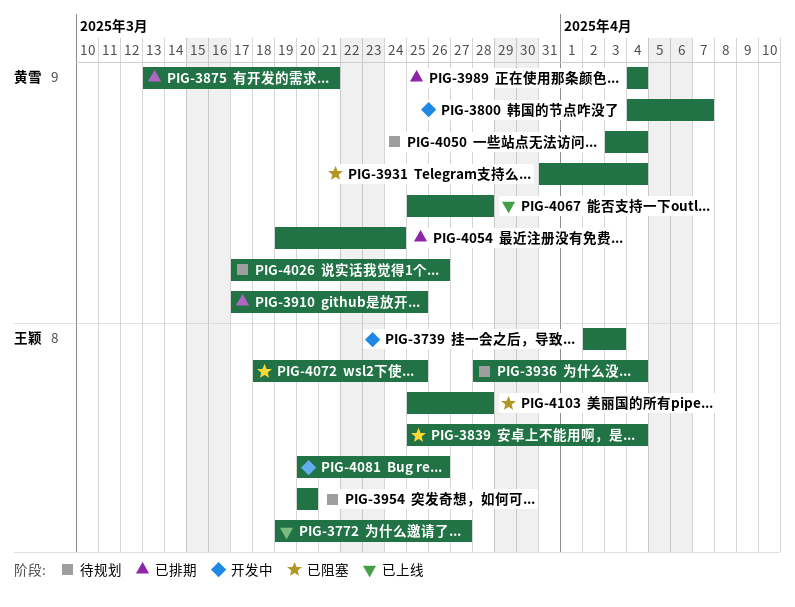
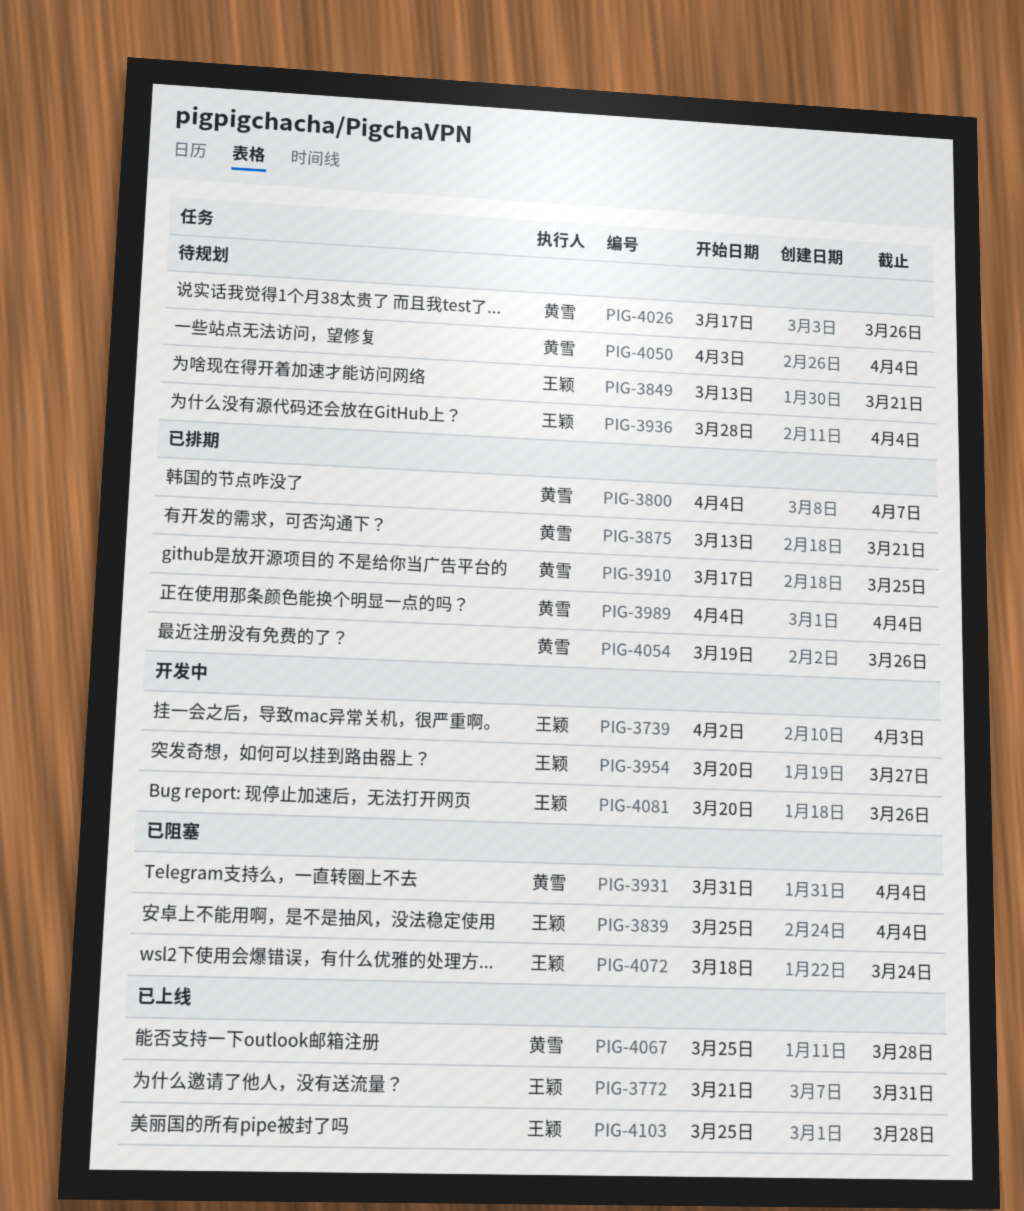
PIG-3772, start: Mar 19 -> Mar 21
PIG-3772, due: Mar 27 -> Mar 31
PIG-3800, status: 开发中 -> 已排期
PIG-3849: none -> present
PIG-3954, status: 待规划 -> 开发中
PIG-3954, due: Mar 20 -> Mar 27
PIG-4054, due: Mar 24 -> Mar 26
PIG-4072, due: Mar 25 -> Mar 24
PIG-4103, status: 已阻塞 -> 已上线

